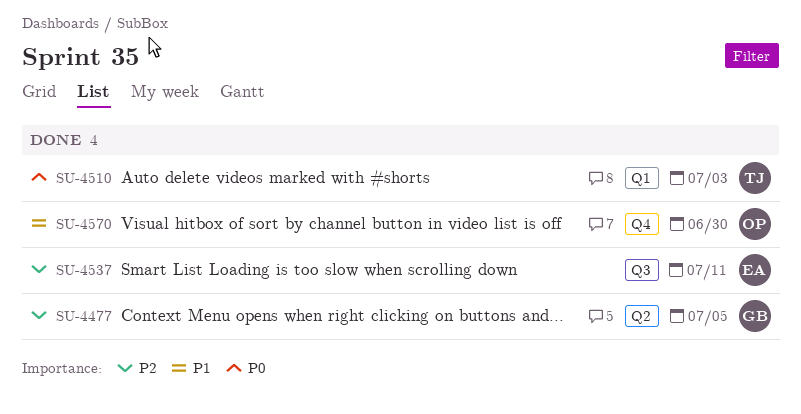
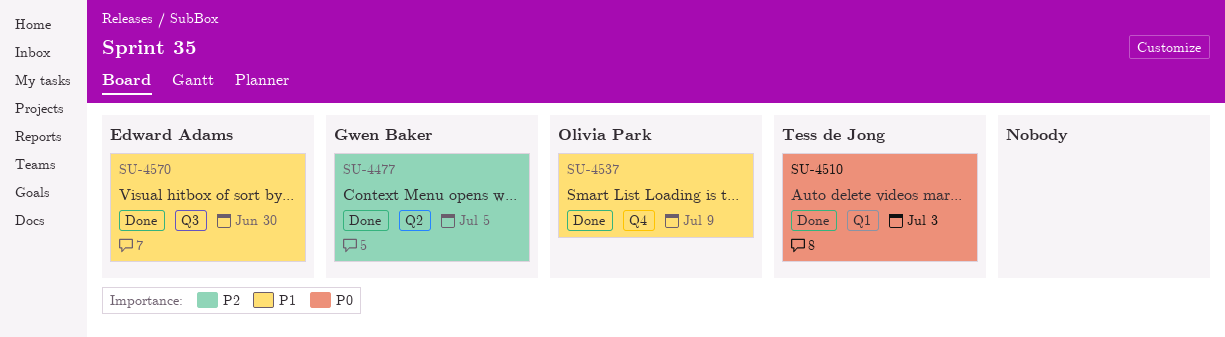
SU-4537, owner: Edward Adams -> Olivia Park
SU-4537, priority: P2 -> P1
SU-4537, label: Q3 -> Q4
SU-4537, due: Jul 11 -> Jul 9
SU-4570, owner: Olivia Park -> Edward Adams
SU-4570, label: Q4 -> Q3

